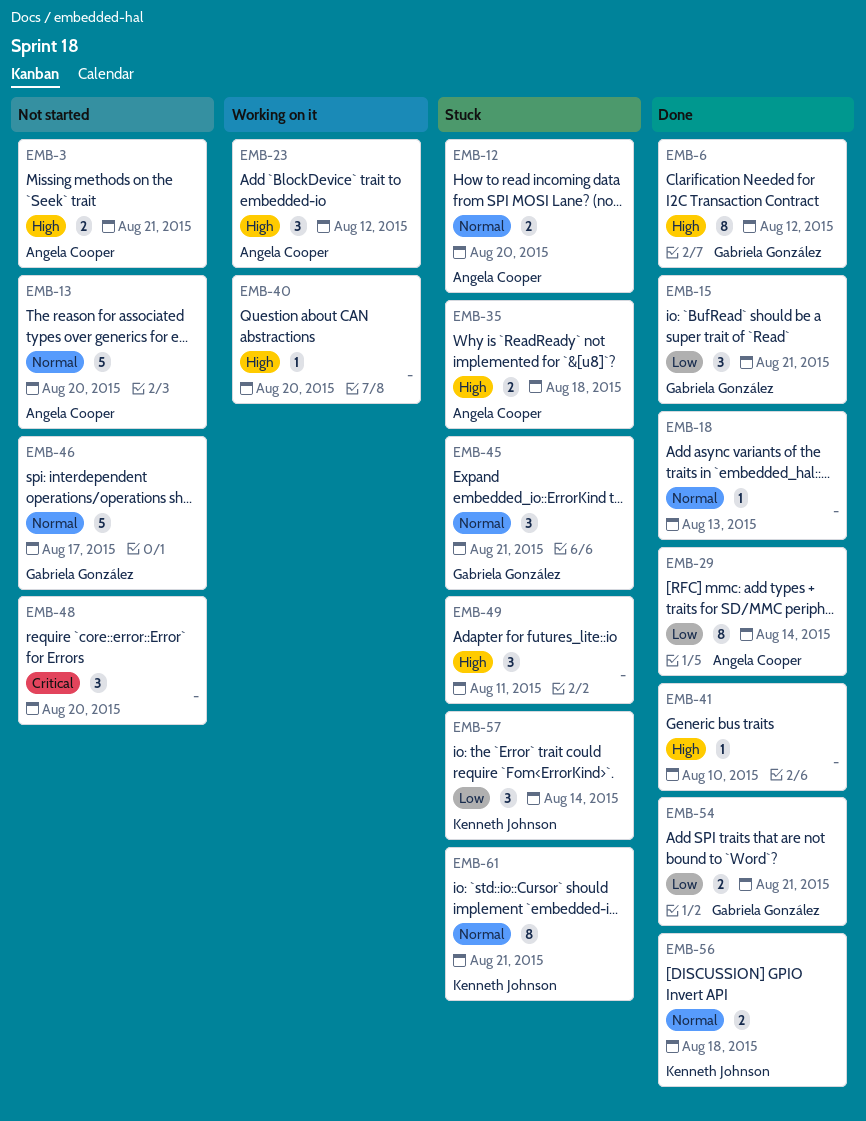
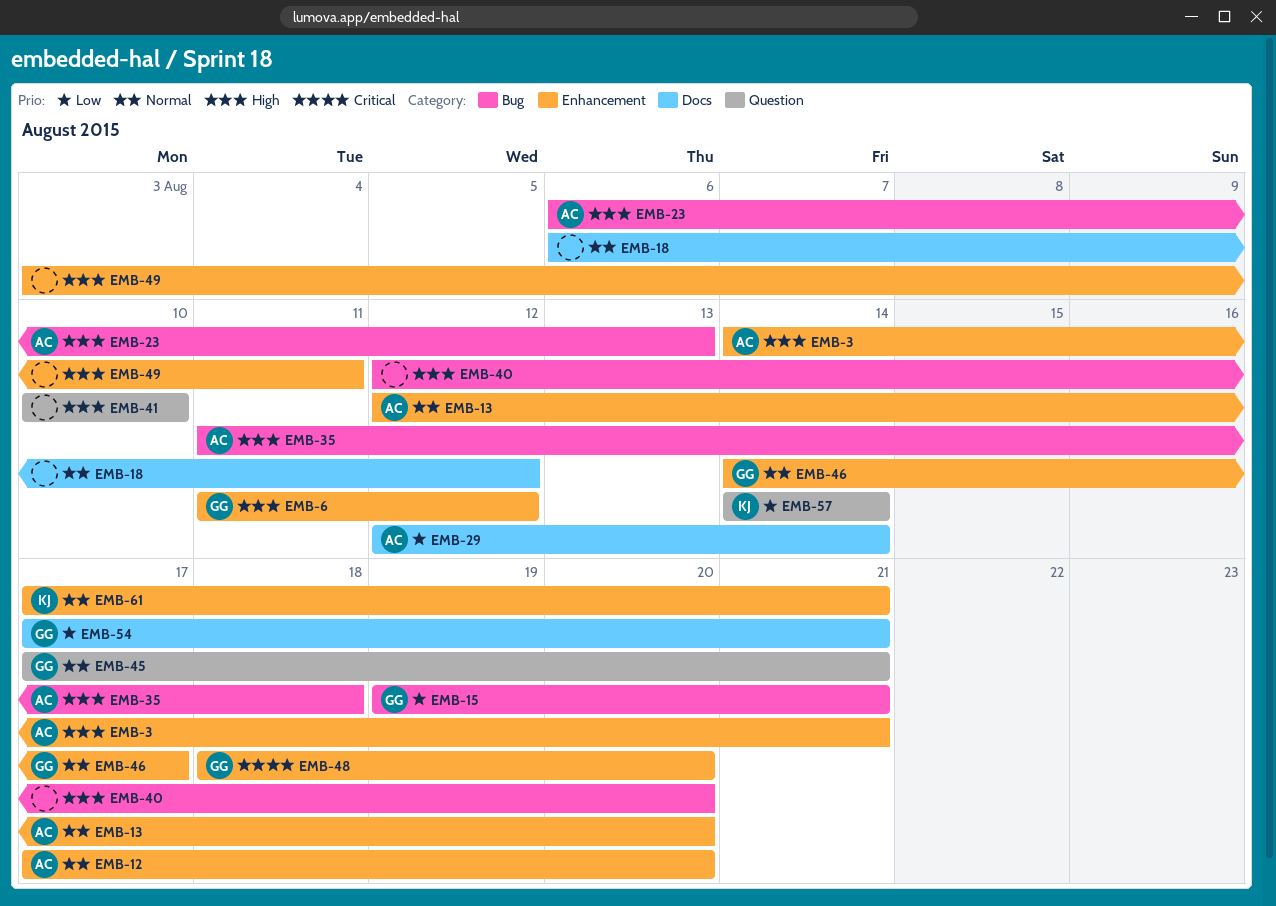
EMB-18, due: Aug 13 -> Aug 12
EMB-23, due: Aug 12 -> Aug 13
EMB-48, owner: none -> Gabriela González
EMB-56: present -> none

